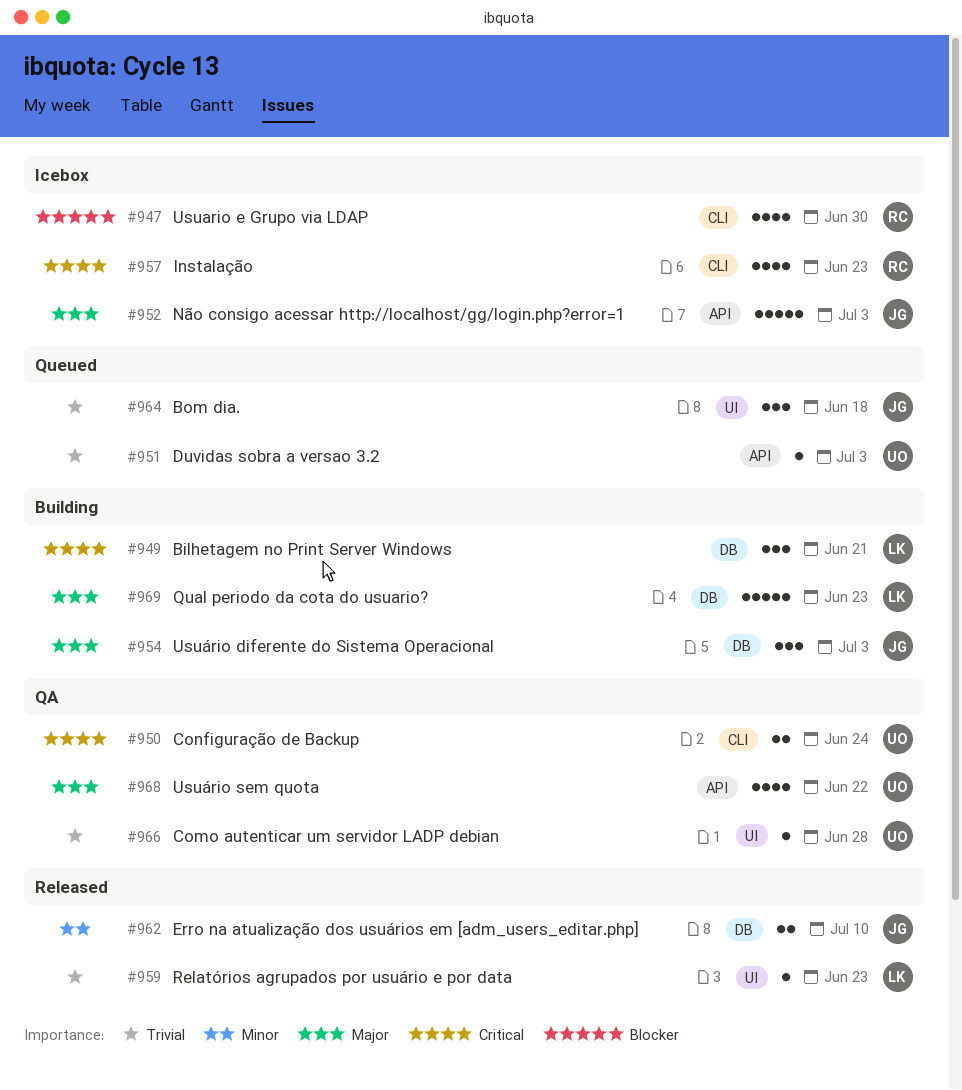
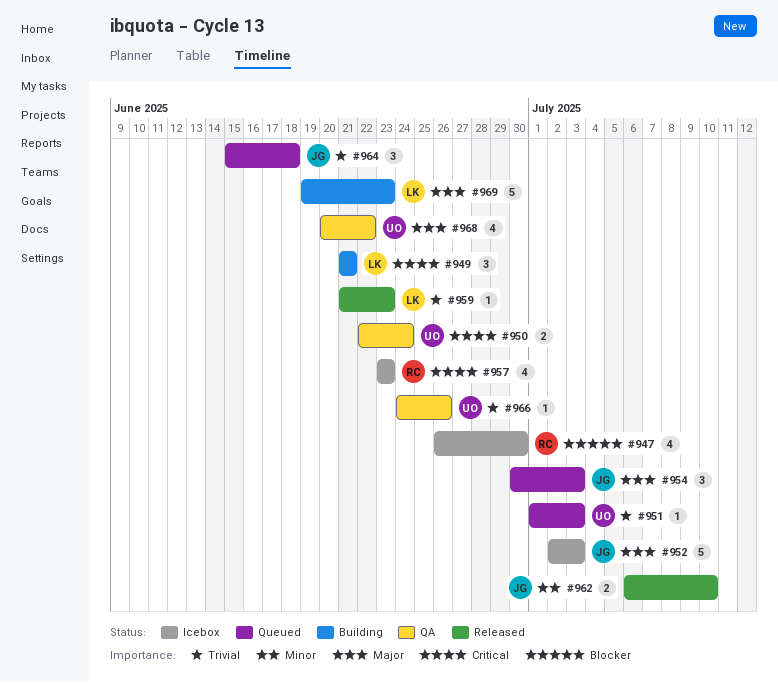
#954, status: Building -> Queued
#966, due: Jun 28 -> Jun 26

